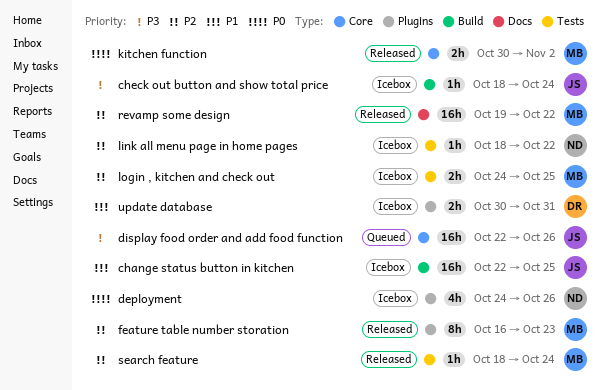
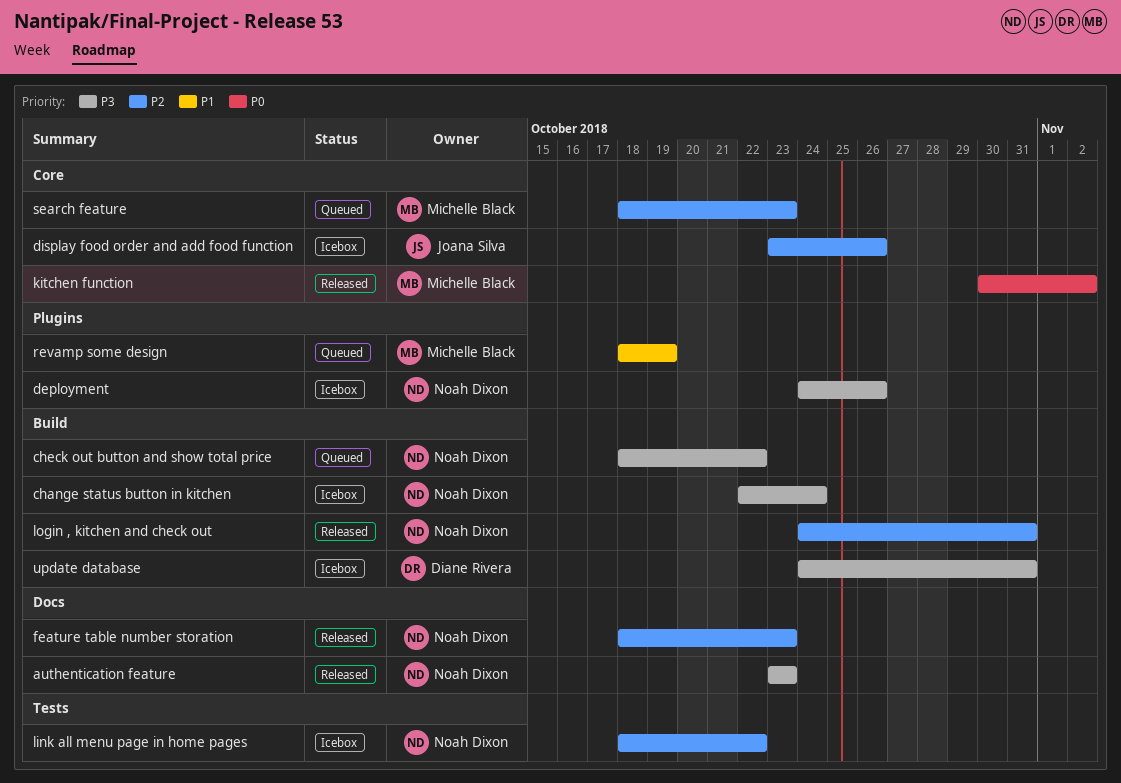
authentication feature: none -> present
change status button in kitchen, owner: Joana Silva -> Noah Dixon
change status button in kitchen, priority: P1 -> P3
change status button in kitchen, due: Oct 25 -> Oct 24
check out button and show total price, status: Icebox -> Queued
check out button and show total price, owner: Joana Silva -> Noah Dixon
check out button and show total price, due: Oct 24 -> Oct 22
deployment, priority: P0 -> P3
display food order and add food function, status: Queued -> Icebox
display food order and add food function, priority: P3 -> P2
display food order and add food function, start: Oct 22 -> Oct 23
feature table number storation, owner: Michelle Black -> Noah Dixon
feature table number storation, label: Plugins -> Docs
feature table number storation, start: Oct 16 -> Oct 18
login , kitchen and check out, status: Icebox -> Released
login , kitchen and check out, owner: Michelle Black -> Noah Dixon
login , kitchen and check out, label: Tests -> Build
login , kitchen and check out, due: Oct 25 -> Oct 31
revamp some design, status: Released -> Queued
revamp some design, priority: P2 -> P1
revamp some design, label: Docs -> Plugins
revamp some design, start: Oct 19 -> Oct 18
revamp some design, due: Oct 22 -> Oct 19
search feature, status: Released -> Queued
search feature, label: Tests -> Core
search feature, due: Oct 24 -> Oct 23
update database, priority: P1 -> P3
update database, label: Plugins -> Build
update database, start: Oct 30 -> Oct 24

